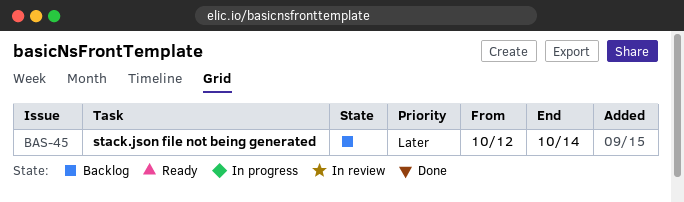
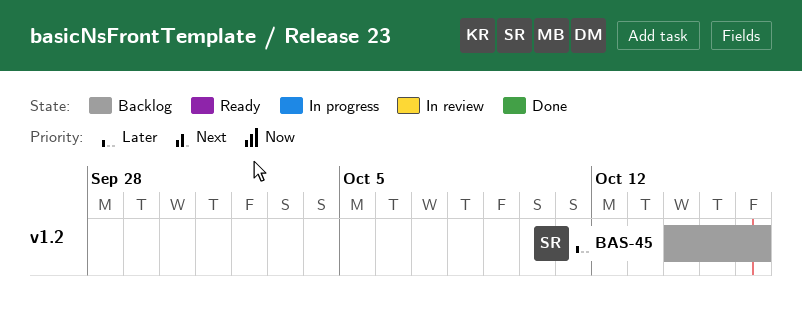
BAS-45, start: Oct 12 -> Oct 14
BAS-45, due: Oct 14 -> Oct 16

